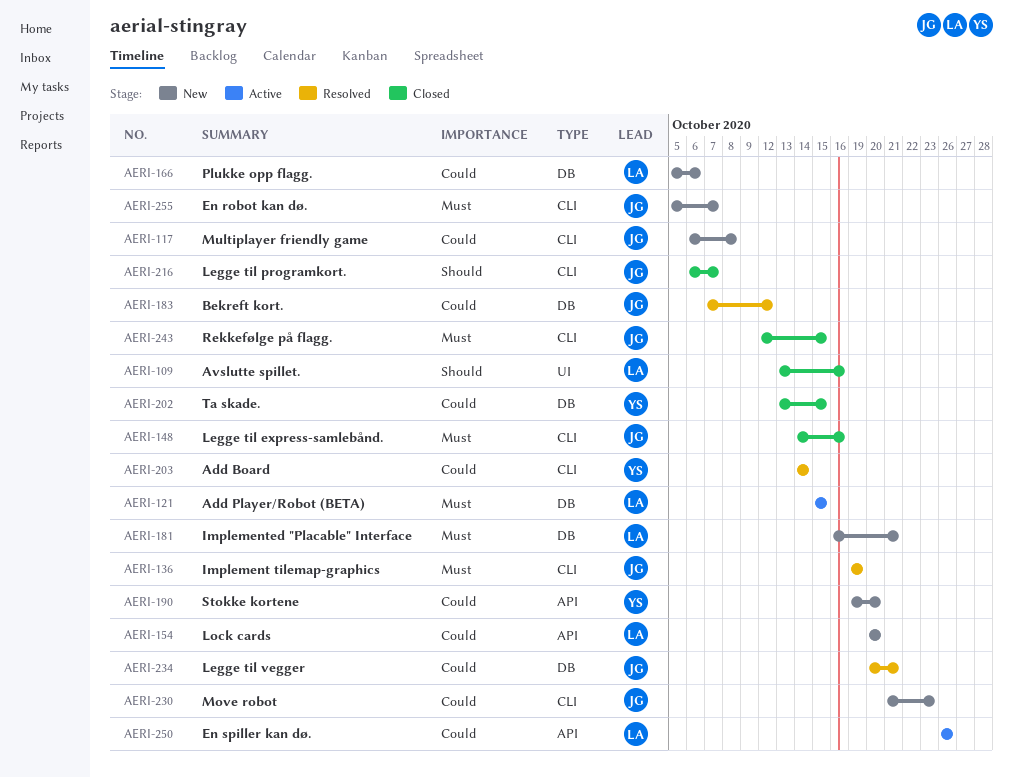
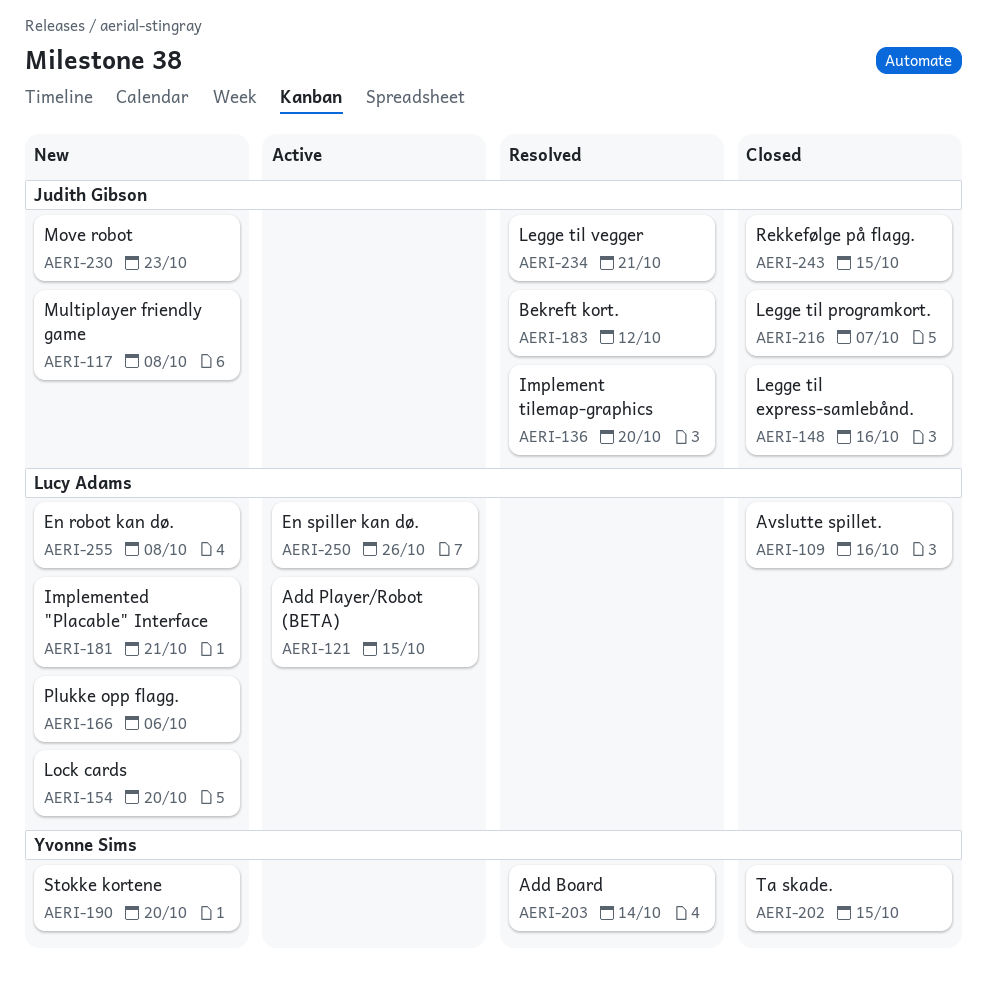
AERI-136, due: Oct 19 -> Oct 20
AERI-255, owner: Judith Gibson -> Lucy Adams
AERI-255, due: Oct 7 -> Oct 8

